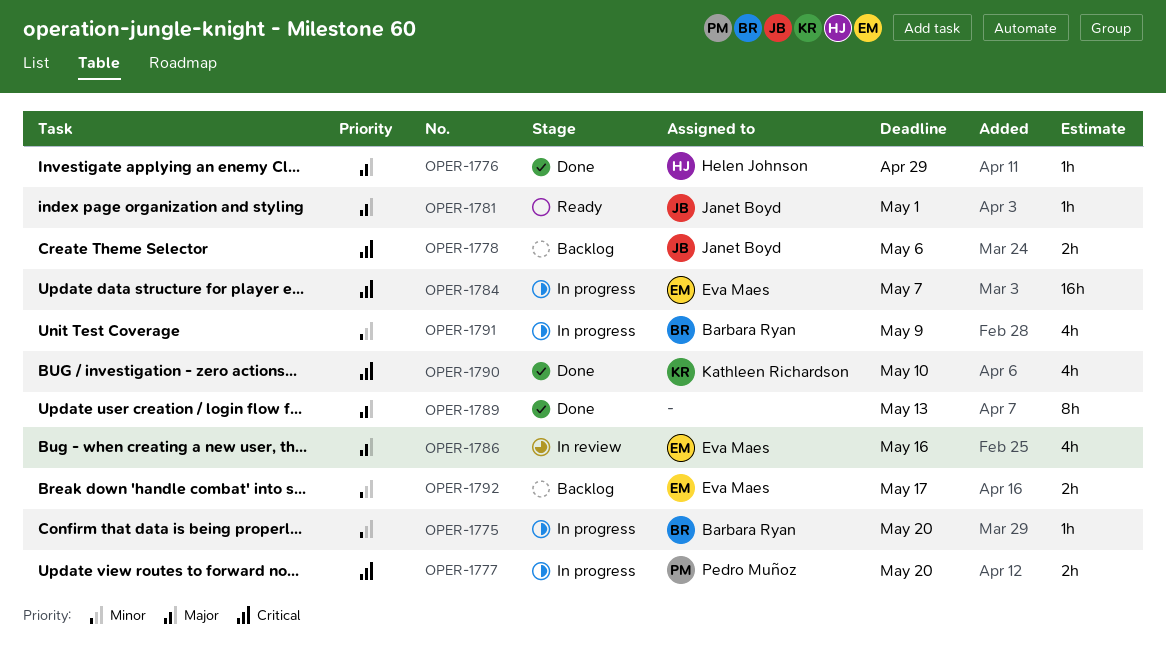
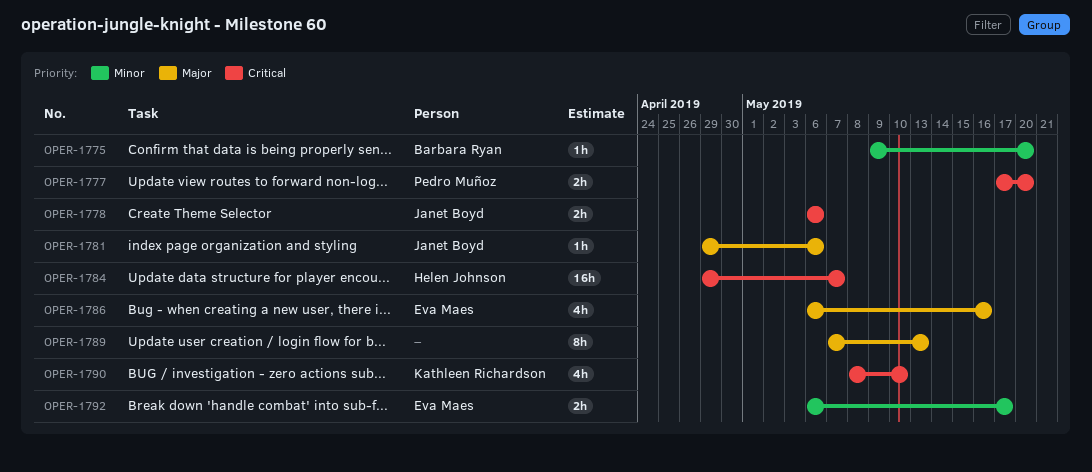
OPER-1776: present -> none
OPER-1781, due: May 1 -> May 6
OPER-1784, owner: Eva Maes -> Helen Johnson
OPER-1791: present -> none

